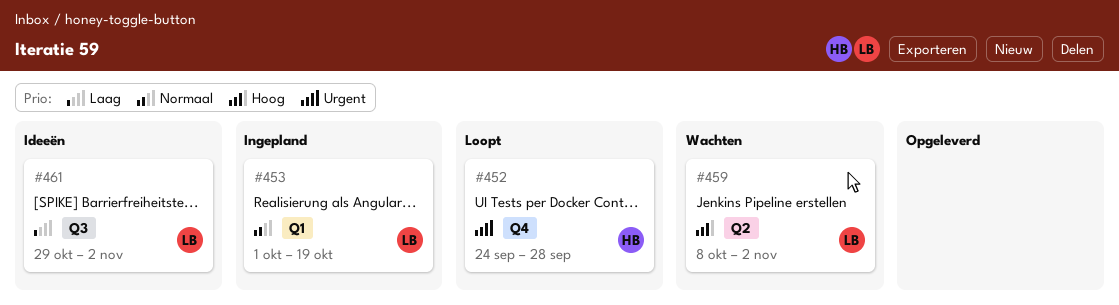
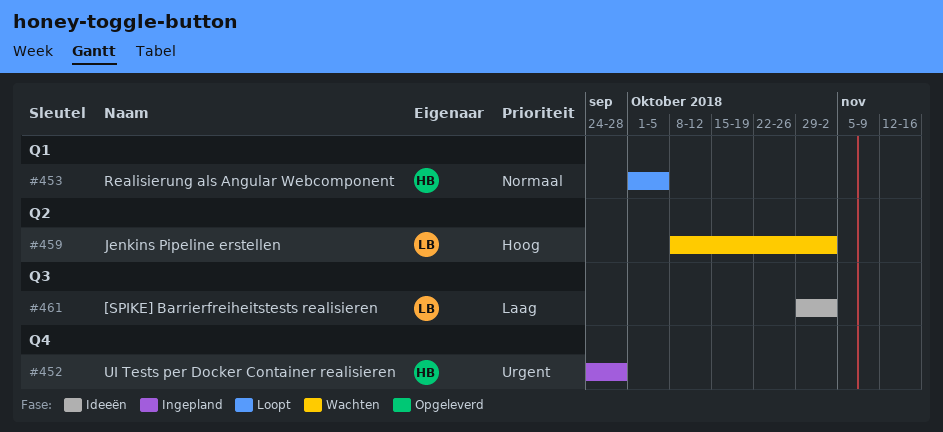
#452, status: Loopt -> Ingepland
#453, status: Ingepland -> Loopt
#453, owner: LB -> HB
#453, due: Oct 19 -> Oct 5

